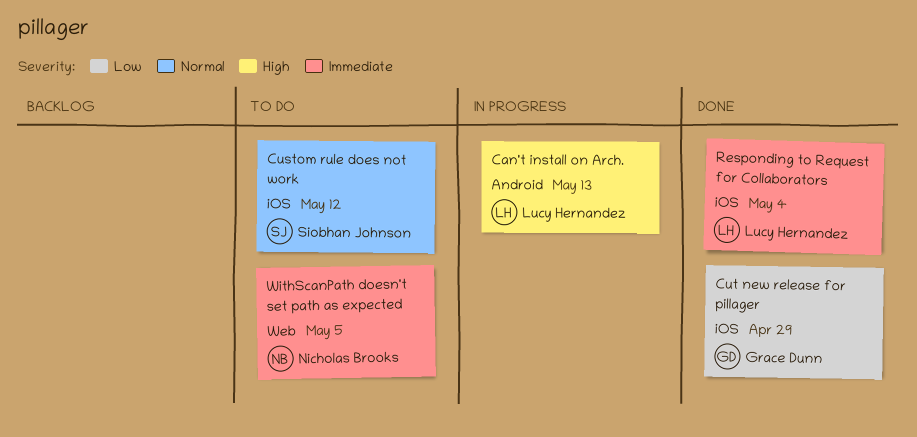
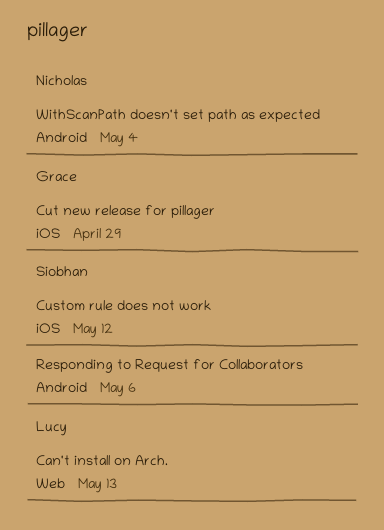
Can't install on Arch., label: Android -> Web
Responding to Request for Collaborators, owner: Lucy Hernandez -> Siobhan Johnson
Responding to Request for Collaborators, label: iOS -> Android
Responding to Request for Collaborators, due: May 4 -> May 6
WithScanPath doesn't set path as expected, label: Web -> Android
WithScanPath doesn't set path as expected, due: May 5 -> May 4

